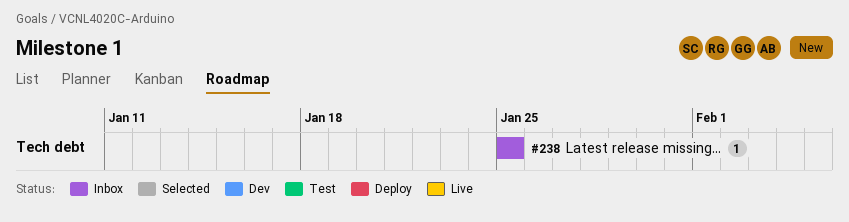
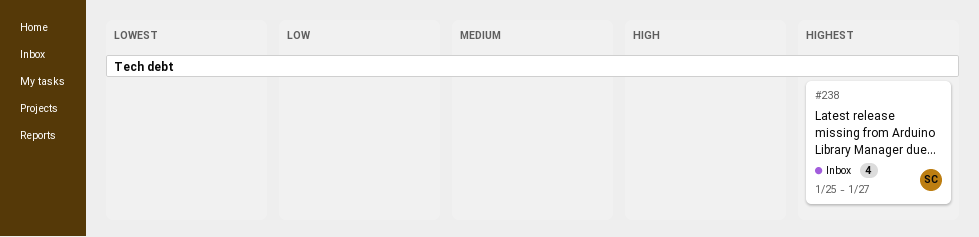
#238, estimate: 1 -> 4
#238, due: Jan 25 -> Jan 27

